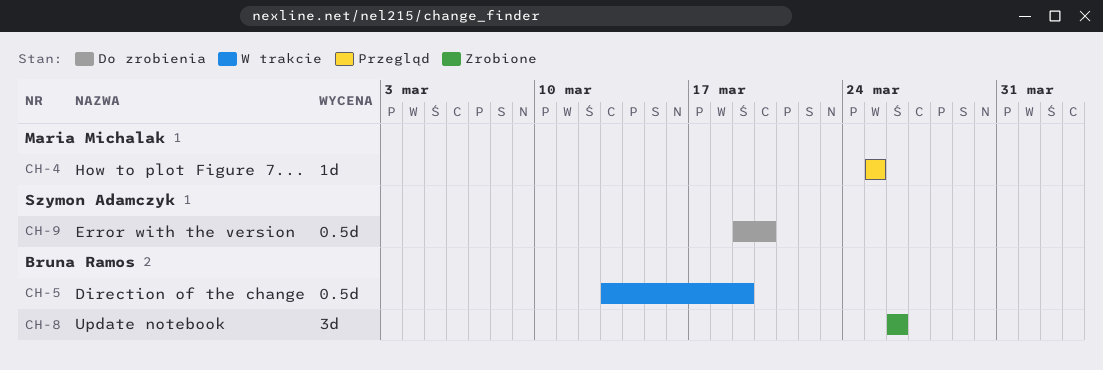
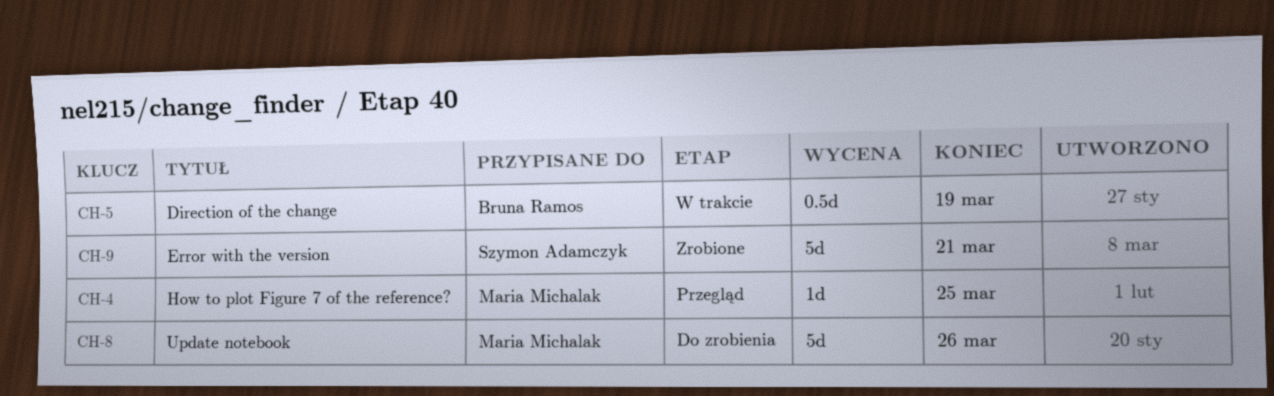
CH-8, status: Zrobione -> Do zrobienia
CH-8, owner: Bruna Ramos -> Maria Michalak
CH-8, estimate: 3d -> 5d
CH-9, status: Do zrobienia -> Zrobione
CH-9, estimate: 0.5d -> 5d
CH-9, due: Mar 20 -> Mar 21

